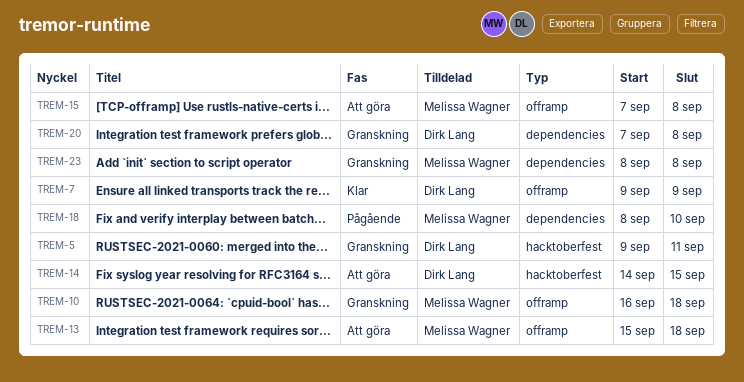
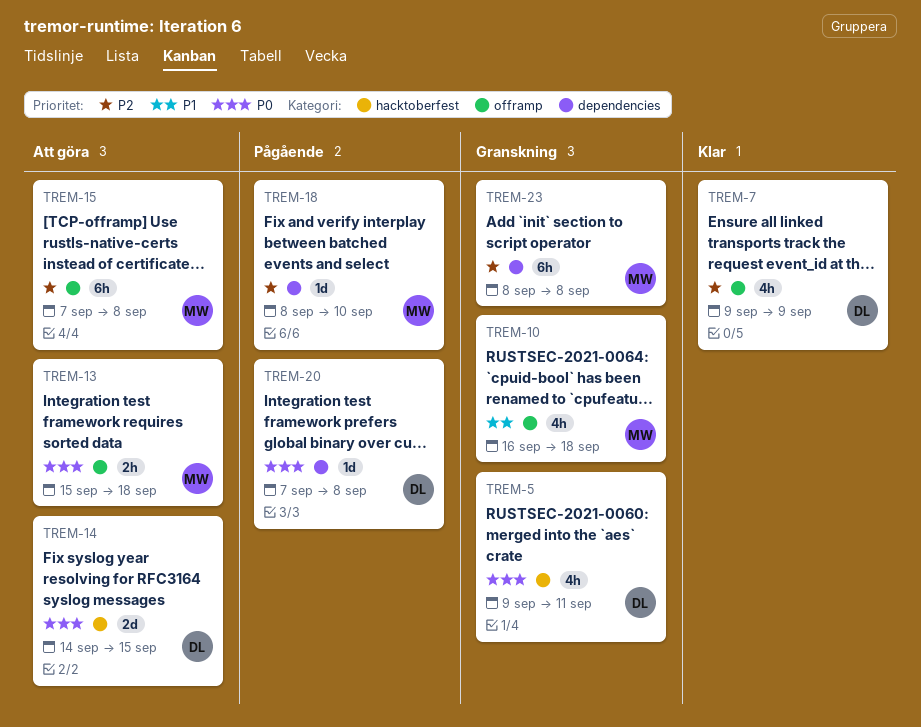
TREM-20, status: Granskning -> Pågående

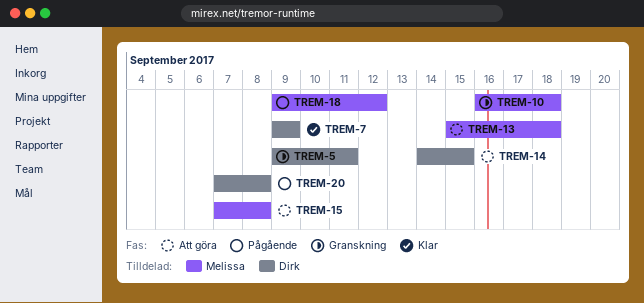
TREM-18, start: Sep 8 -> Sep 9
TREM-18, due: Sep 10 -> Sep 12
TREM-23: present -> none

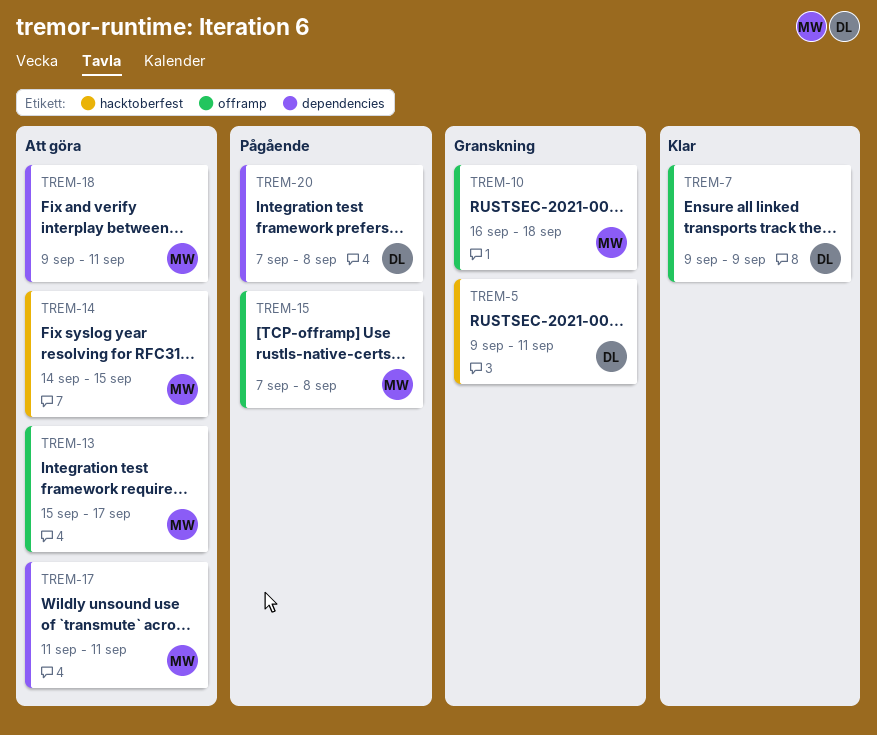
TREM-13, due: Sep 18 -> Sep 17
TREM-14, owner: Dirk -> Melissa
TREM-15, status: Att göra -> Pågående
TREM-17: none -> present
TREM-18, status: Pågående -> Att göra
TREM-18, due: Sep 12 -> Sep 11

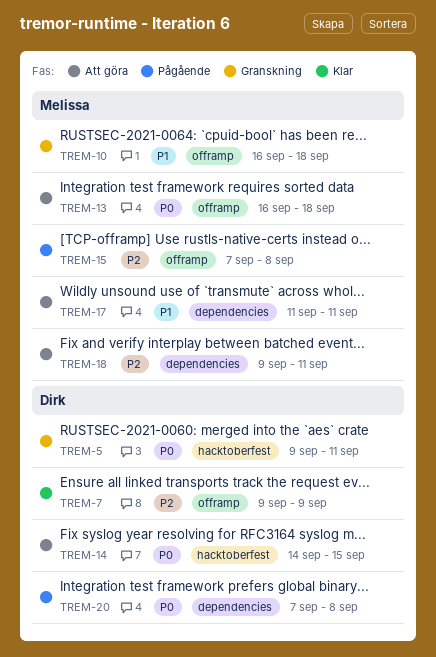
TREM-13, start: Sep 15 -> Sep 16
TREM-13, due: Sep 17 -> Sep 18
TREM-14, owner: Melissa -> Dirk

